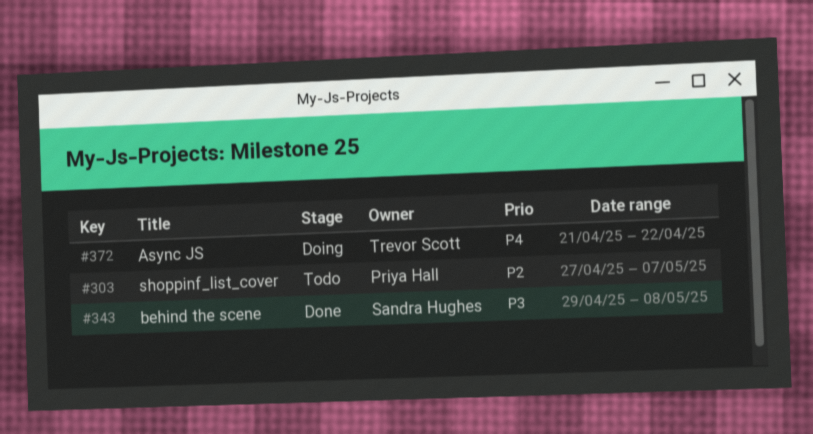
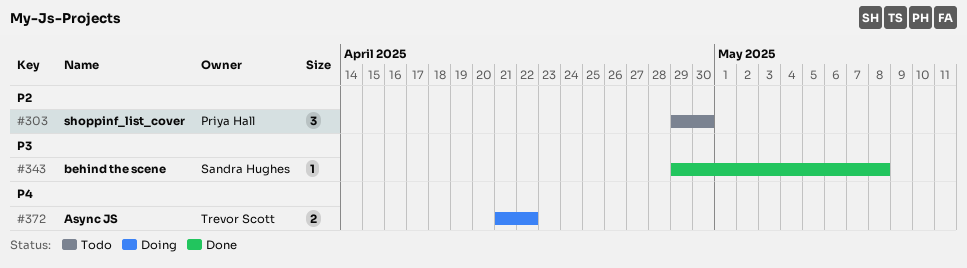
#303, start: Apr 27 -> Apr 29
#303, due: May 7 -> Apr 30

